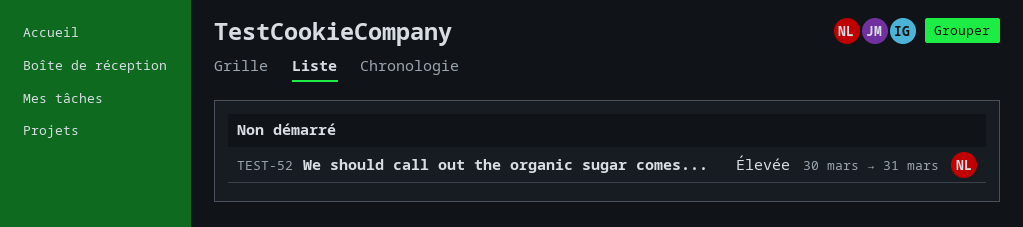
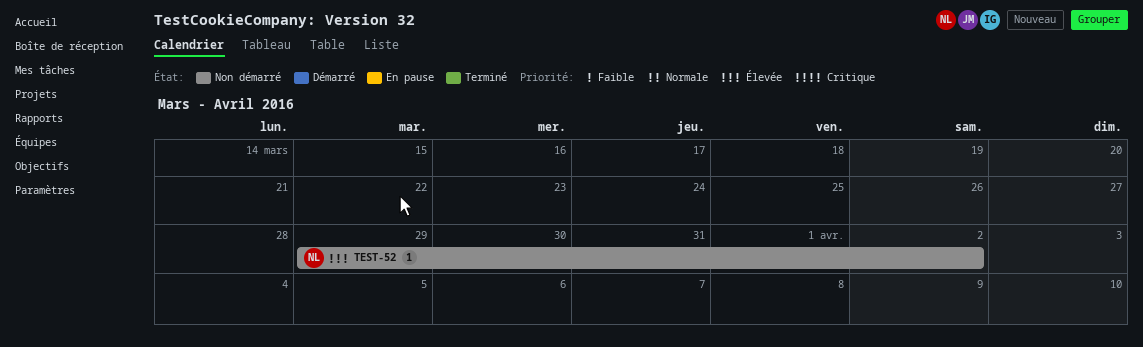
TEST-52, start: Mar 30 -> Mar 29
TEST-52, due: Mar 31 -> Apr 2

